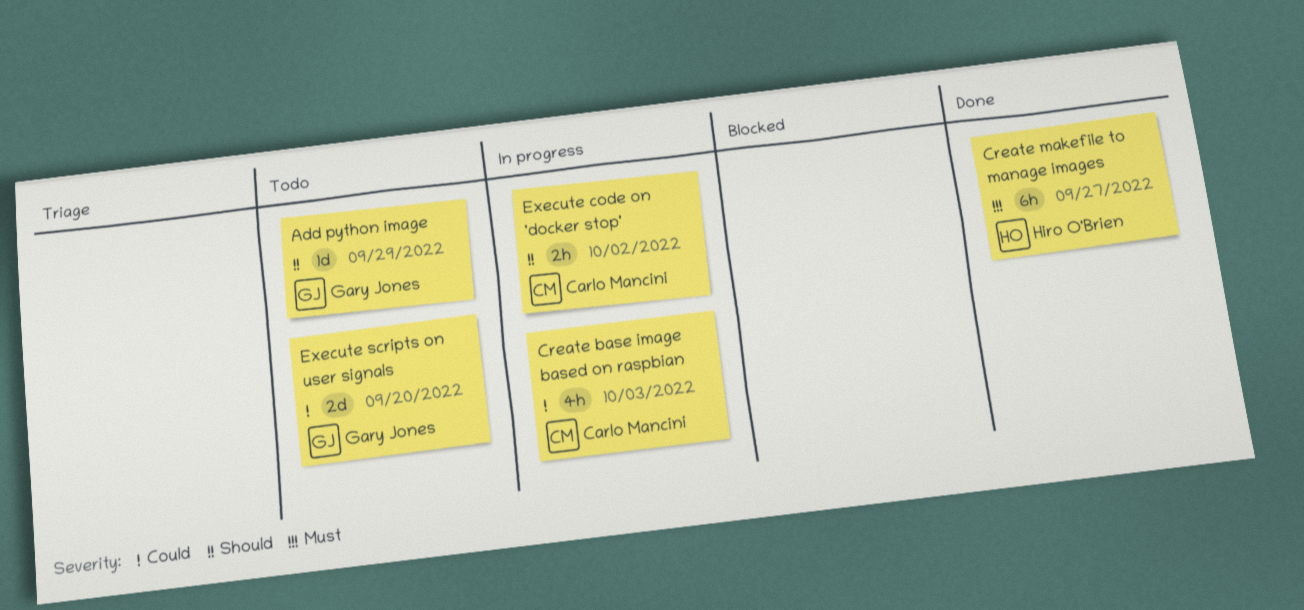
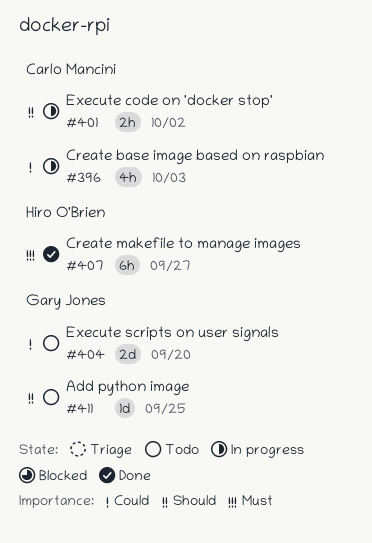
Add python image, due: Sep 29 -> Sep 25

